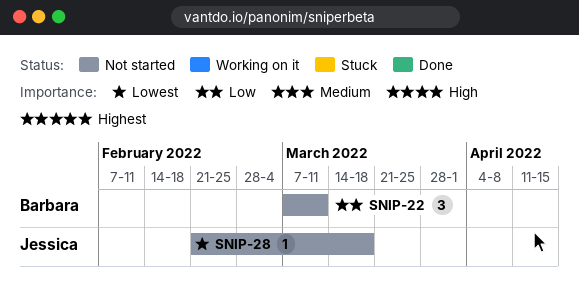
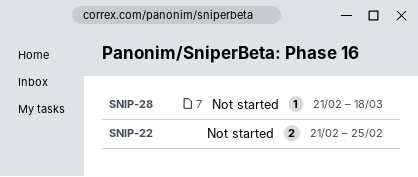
SNIP-22, estimate: 3 -> 2
SNIP-22, start: Mar 7 -> Feb 21
SNIP-22, due: Mar 11 -> Feb 25

